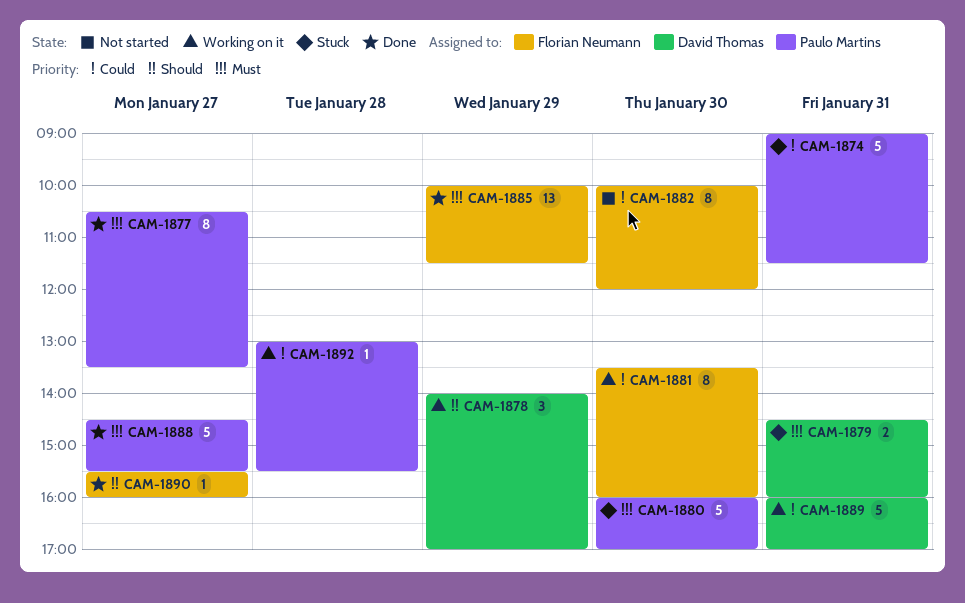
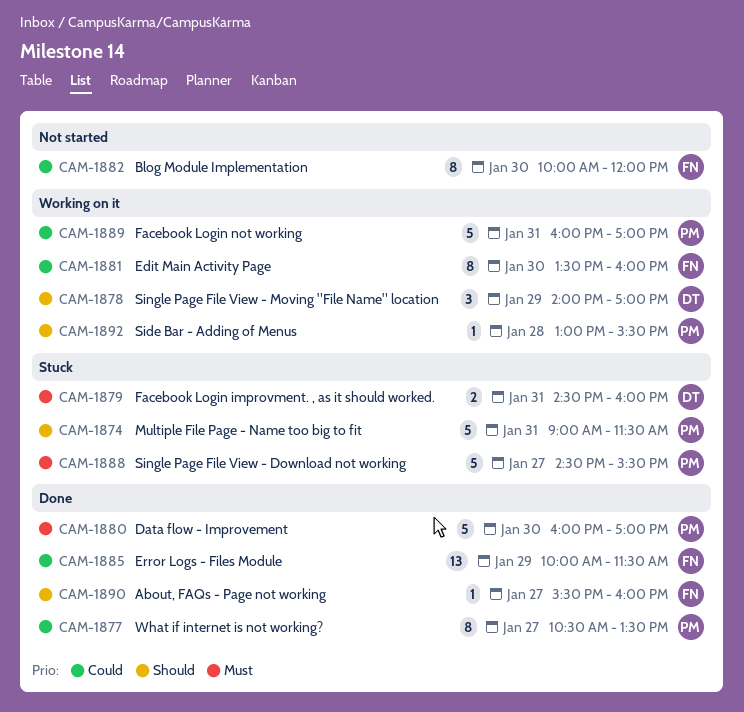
CAM-1874, priority: Could -> Should
CAM-1877, priority: Must -> Could
CAM-1880, status: Stuck -> Done
CAM-1885, priority: Must -> Could
CAM-1888, status: Done -> Stuck
CAM-1889, owner: David Thomas -> Paulo Martins
CAM-1892, priority: Could -> Should

